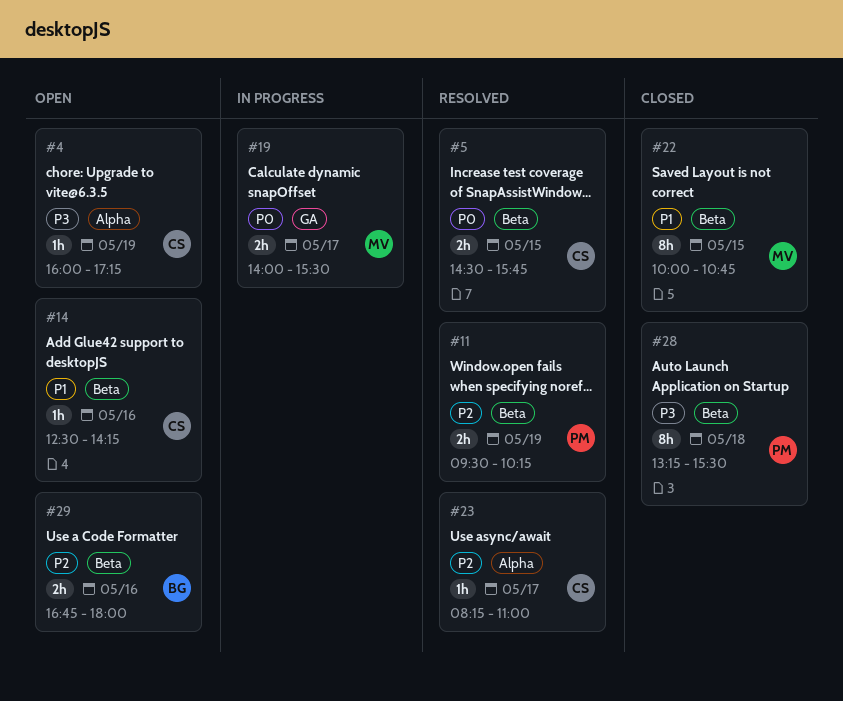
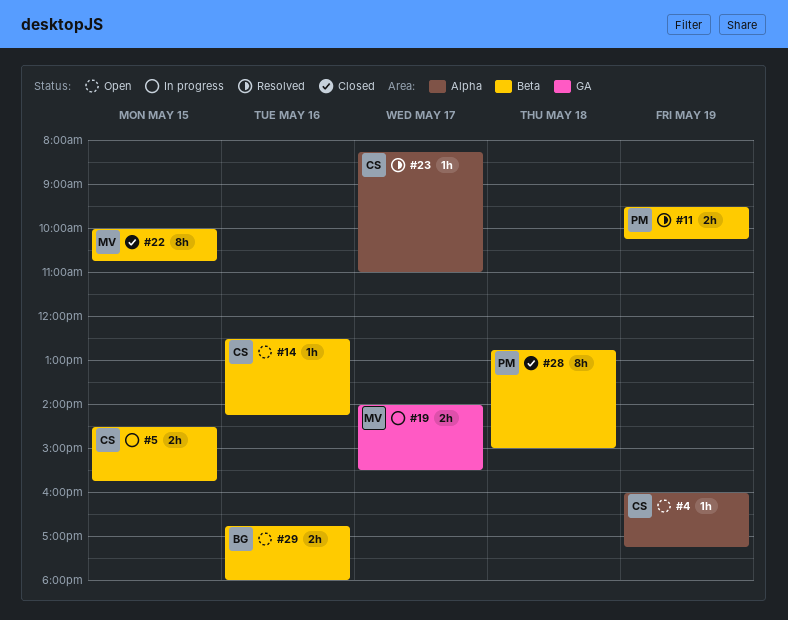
#5, status: Resolved -> In progress
#28, begins: 13:15 -> 12:45
#28, ends: 15:30 -> 15:00

